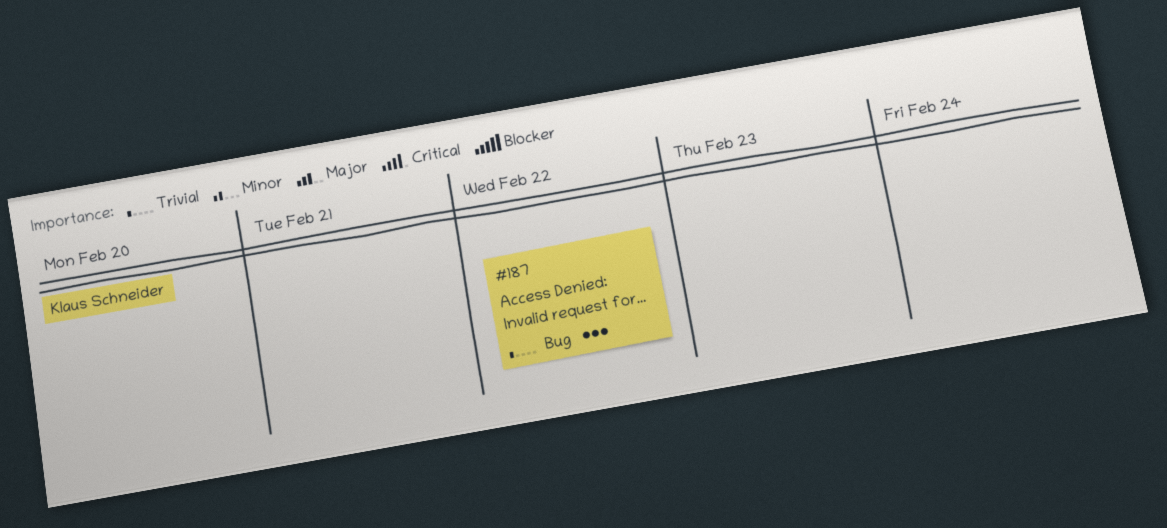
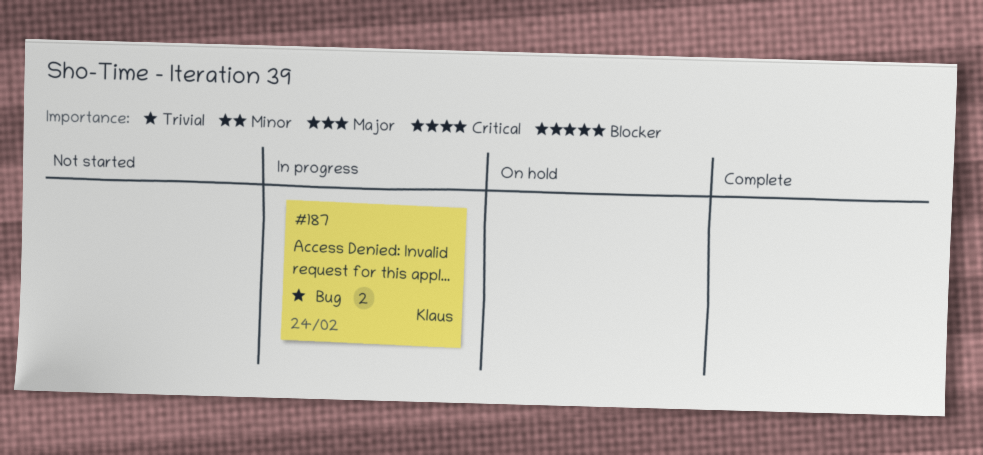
#187, estimate: 3 -> 2
#187, due: Feb 22 -> Feb 24

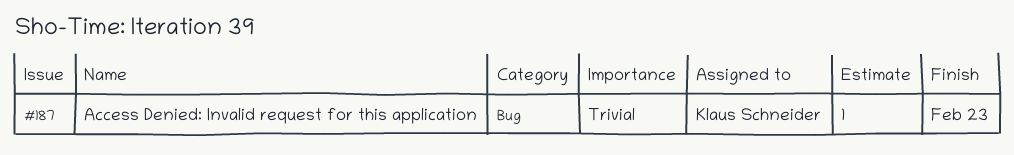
#187, estimate: 2 -> 1
#187, due: Feb 24 -> Feb 23

